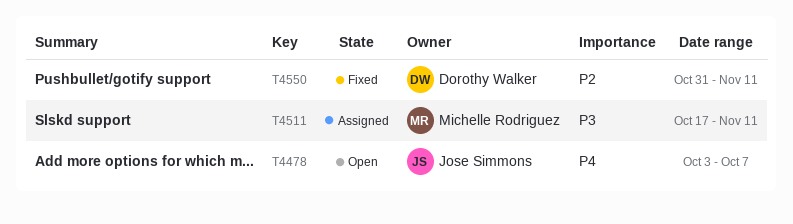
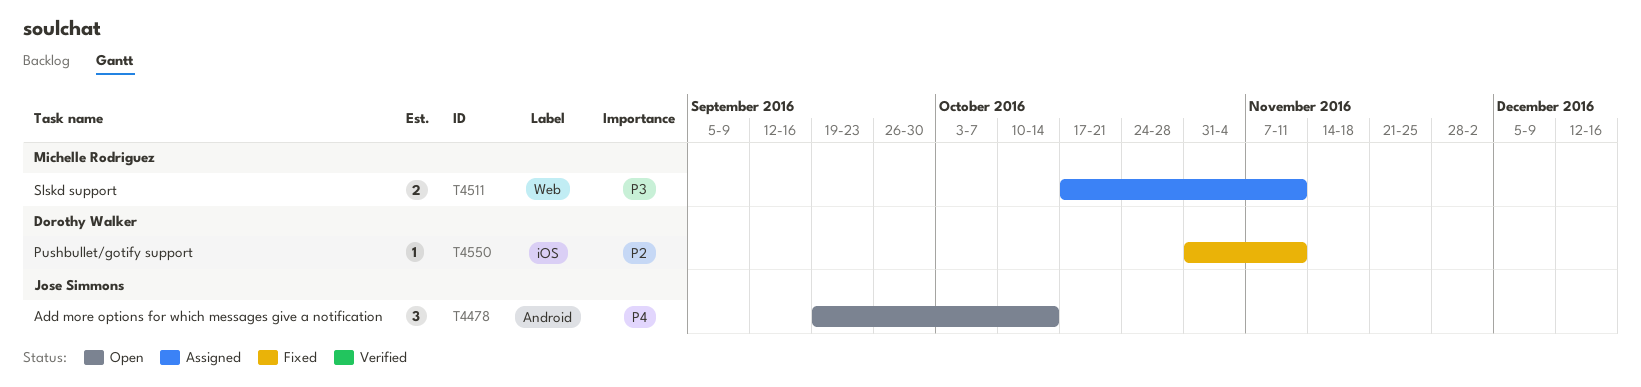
T4478, start: Oct 3 -> Sep 19
T4478, due: Oct 7 -> Oct 14

